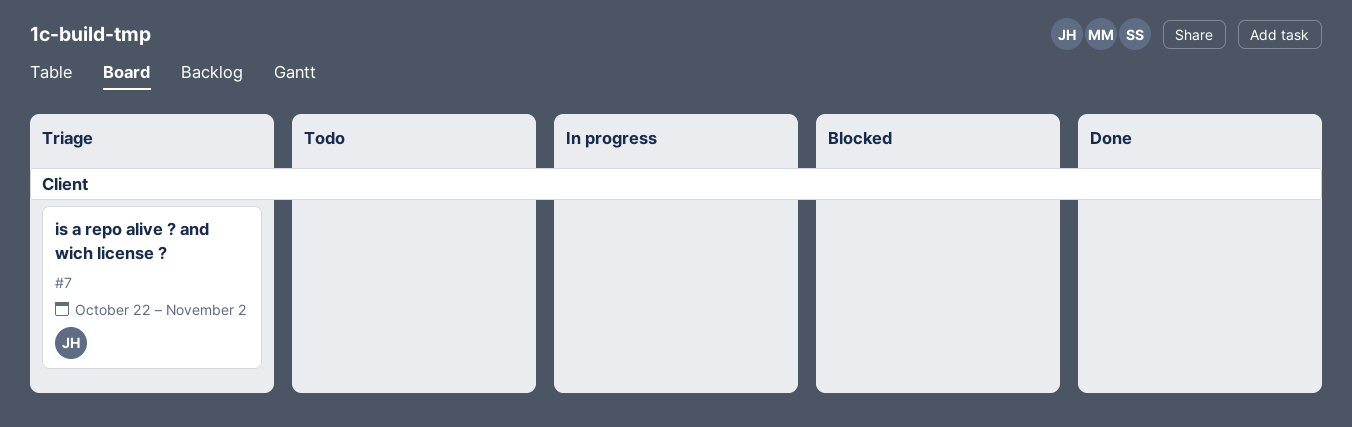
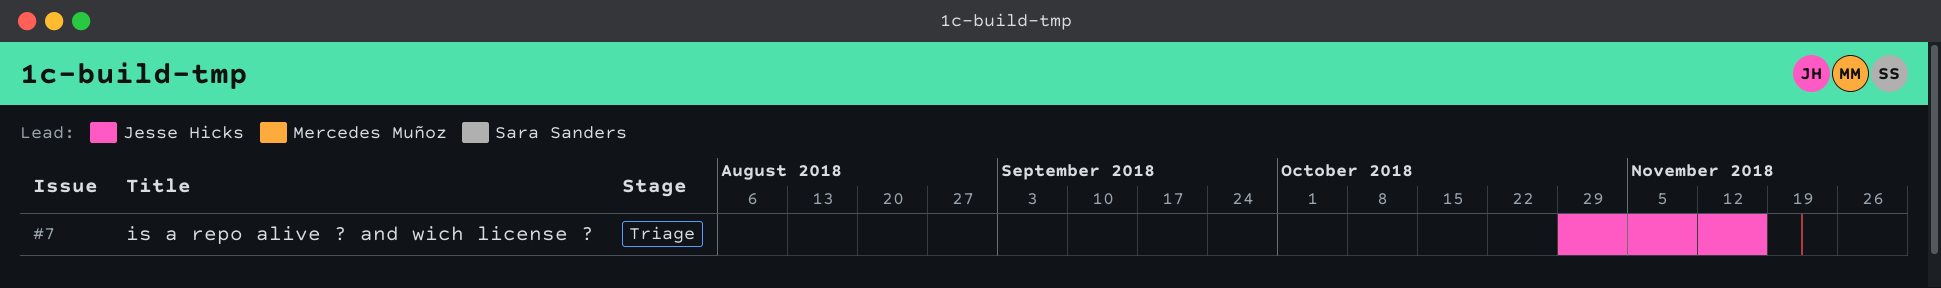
#7, start: Oct 22 -> Oct 29
#7, due: Nov 2 -> Nov 16

